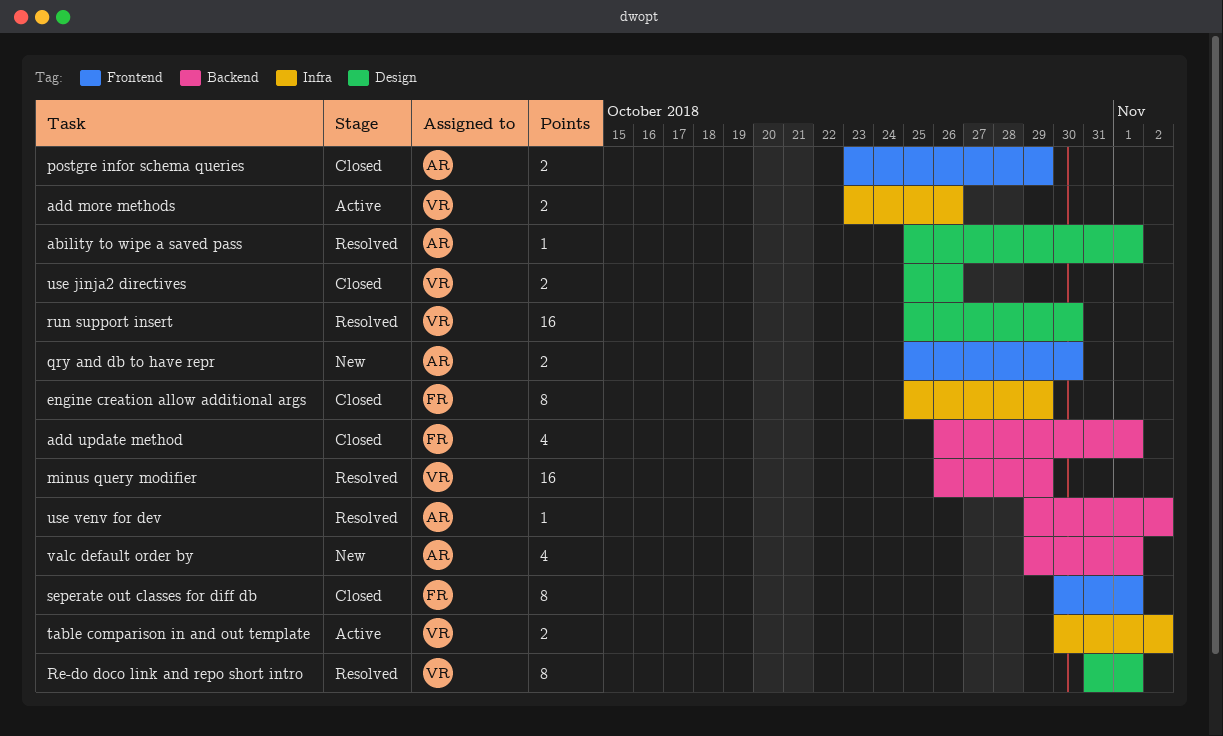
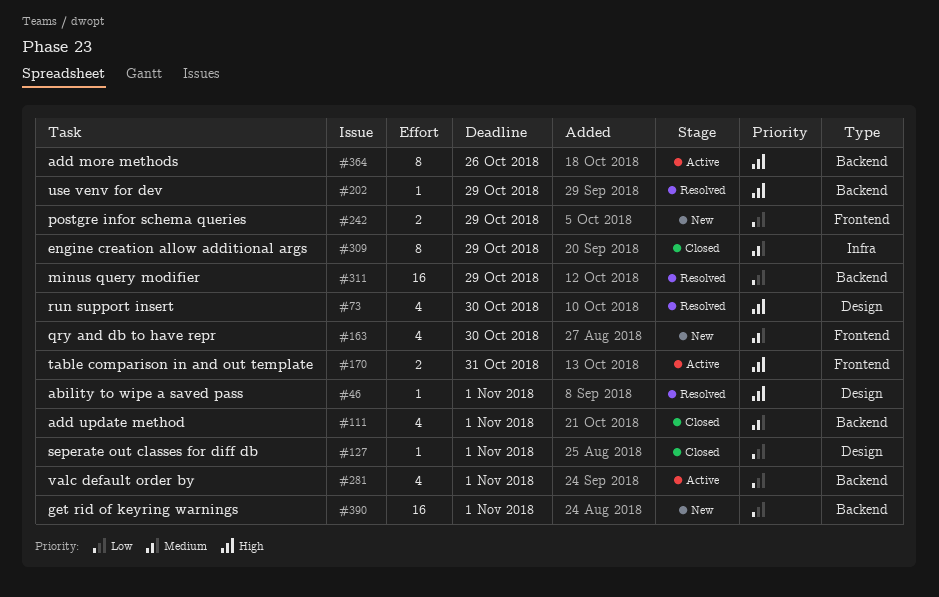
add more methods, label: Infra -> Backend
add more methods, estimate: 2 -> 8
get rid of keyring warnings: none -> present
postgre infor schema queries, status: Closed -> New
qry and db to have repr, estimate: 2 -> 4
Re-do doco link and repo short intro: present -> none
run support insert, estimate: 16 -> 4
seperate out classes for diff db, label: Frontend -> Design
seperate out classes for diff db, estimate: 8 -> 1
table comparison in and out template, label: Infra -> Frontend
table comparison in and out template, due: Nov 2 -> Oct 31
use jinja2 directives: present -> none
use venv for dev, due: Nov 2 -> Oct 29
valc default order by, status: New -> Active

